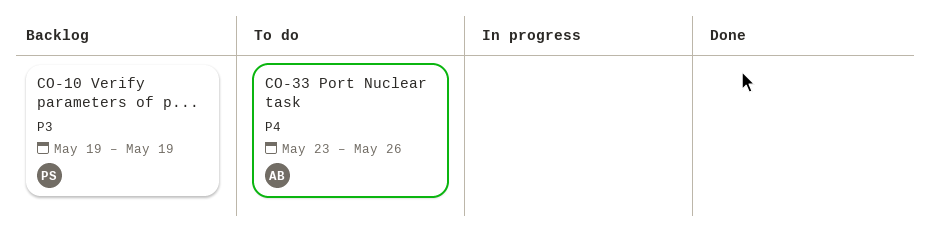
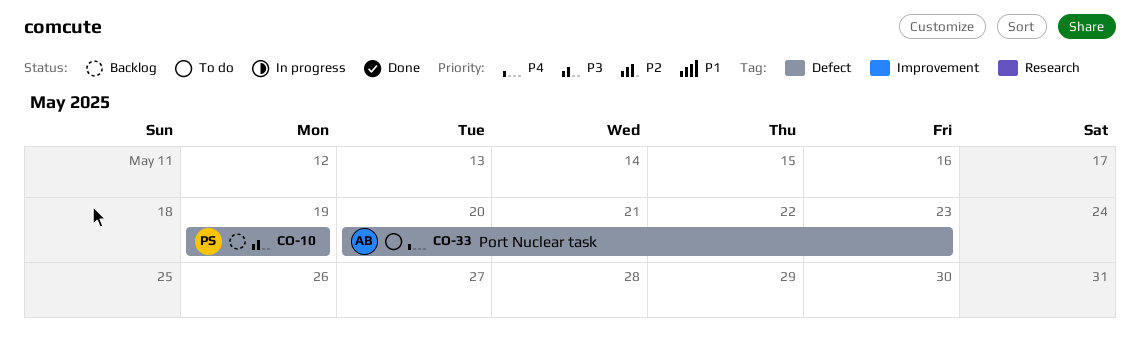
CO-33, start: May 23 -> May 20
CO-33, due: May 26 -> May 23

